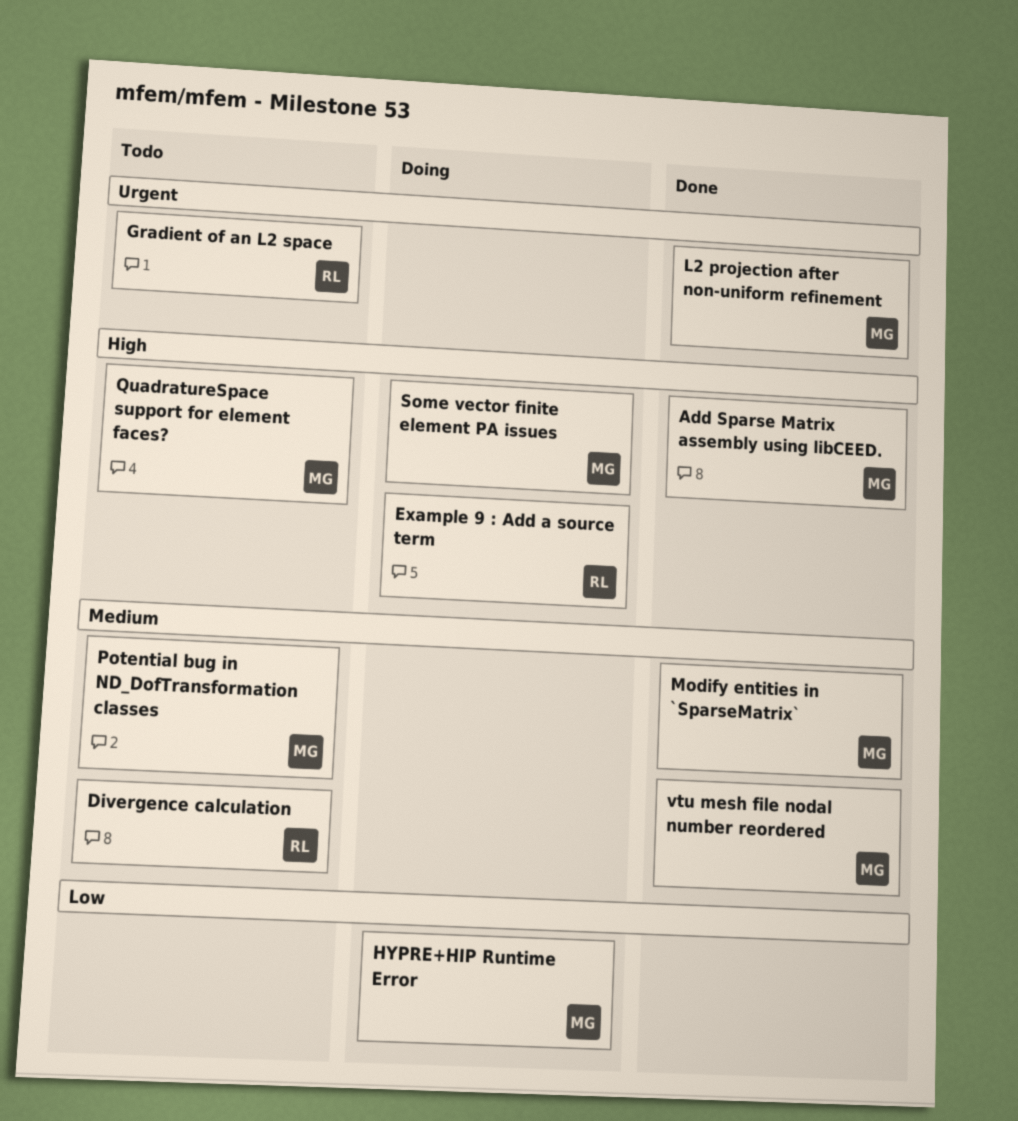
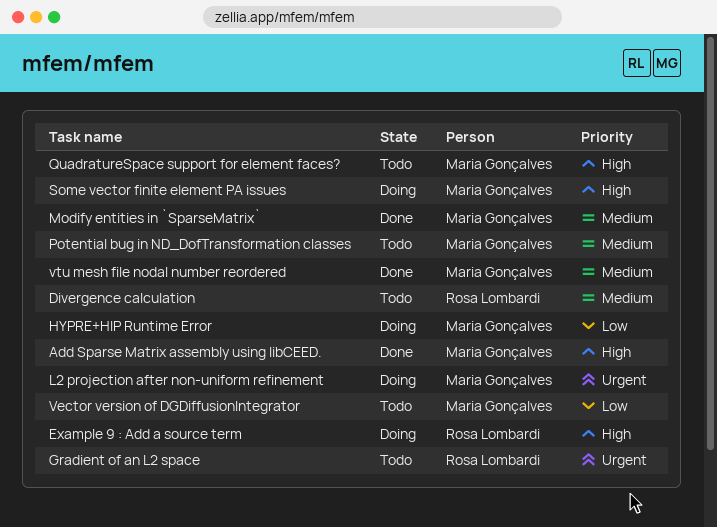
L2 projection after non-uniform refinement, status: Done -> Doing
Vector version of DGDiffusionIntegrator: none -> present

